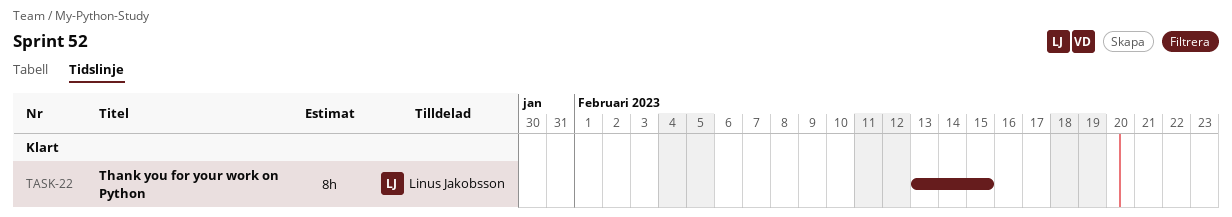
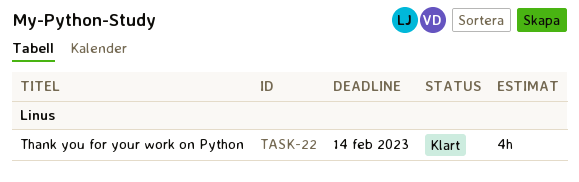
TASK-22, estimate: 8h -> 4h
TASK-22, due: Feb 15 -> Feb 14

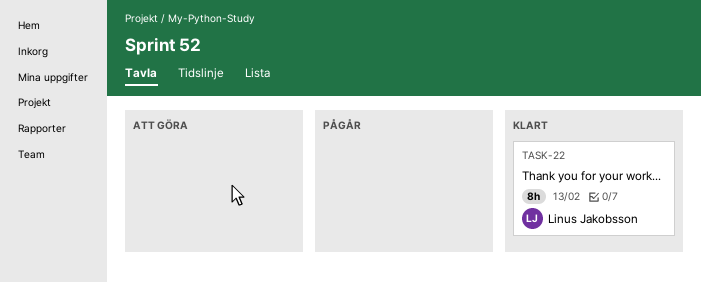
TASK-22, estimate: 4h -> 8h
TASK-22, due: Feb 14 -> Feb 13

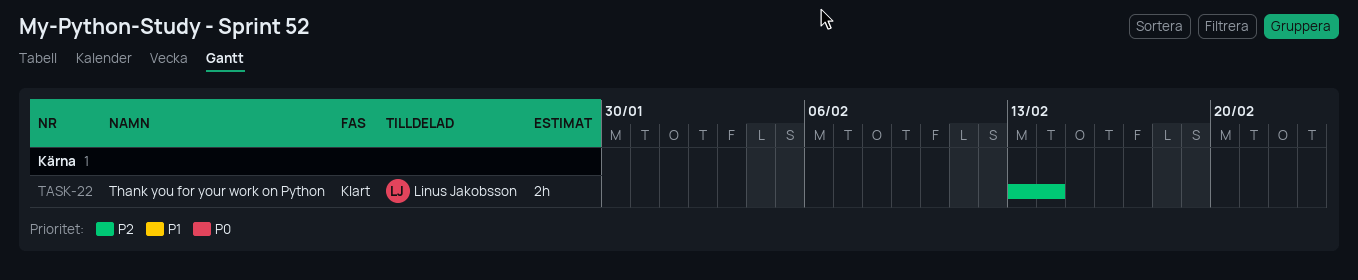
TASK-22, estimate: 8h -> 2h
TASK-22, due: Feb 13 -> Feb 14

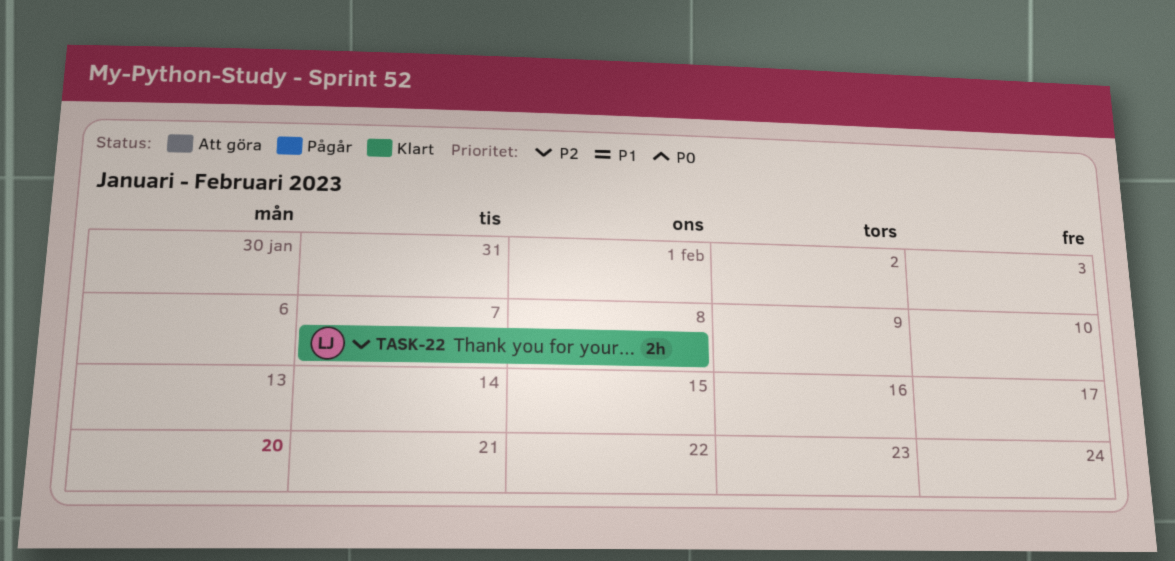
TASK-22, start: Feb 13 -> Feb 7
TASK-22, due: Feb 14 -> Feb 8

